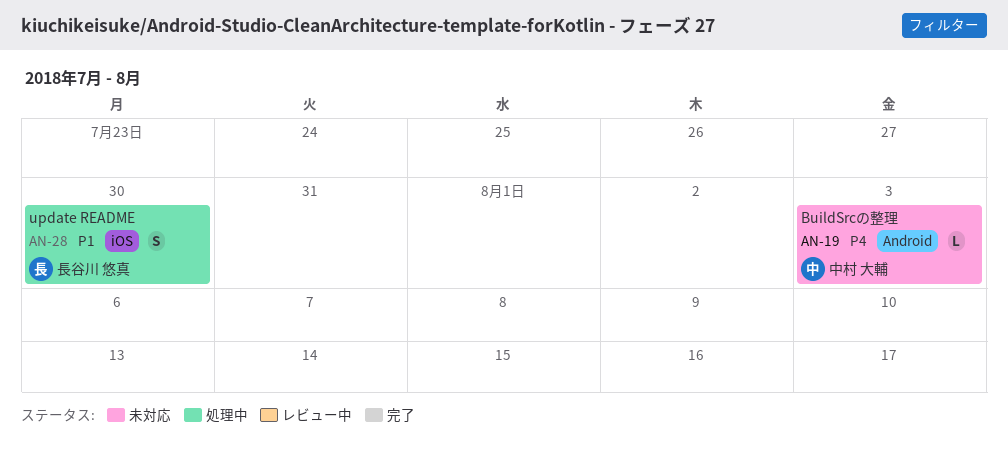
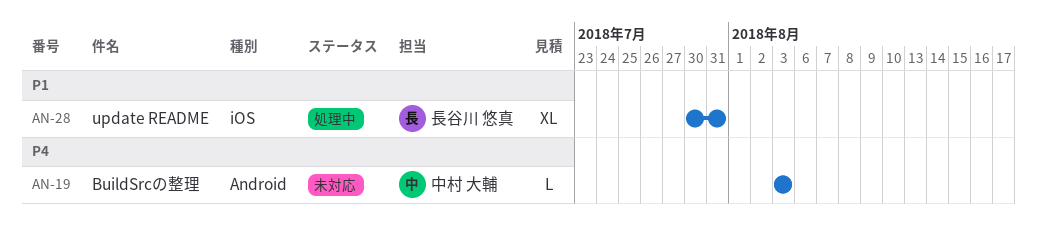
AN-28, estimate: S -> XL
AN-28, due: Jul 30 -> Jul 31

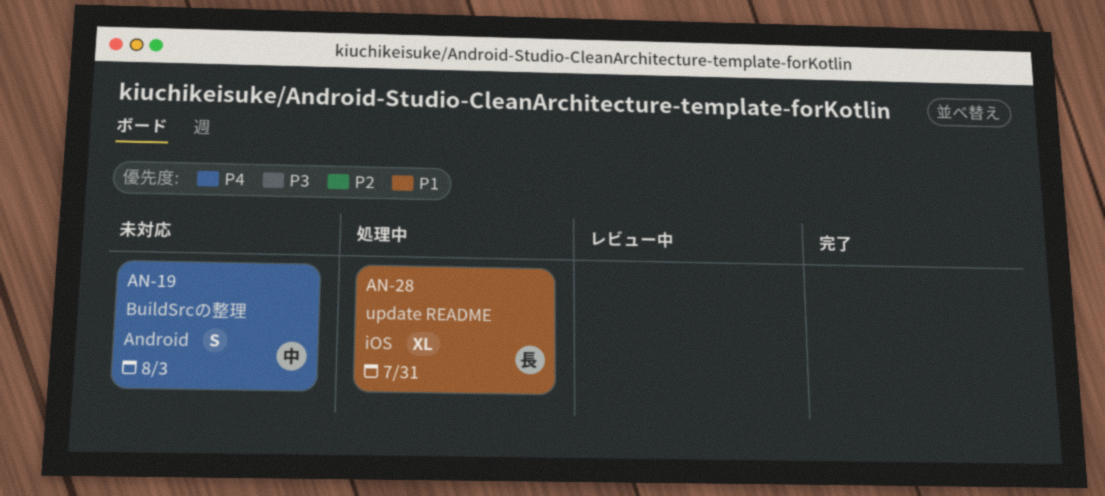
AN-19, estimate: L -> S

